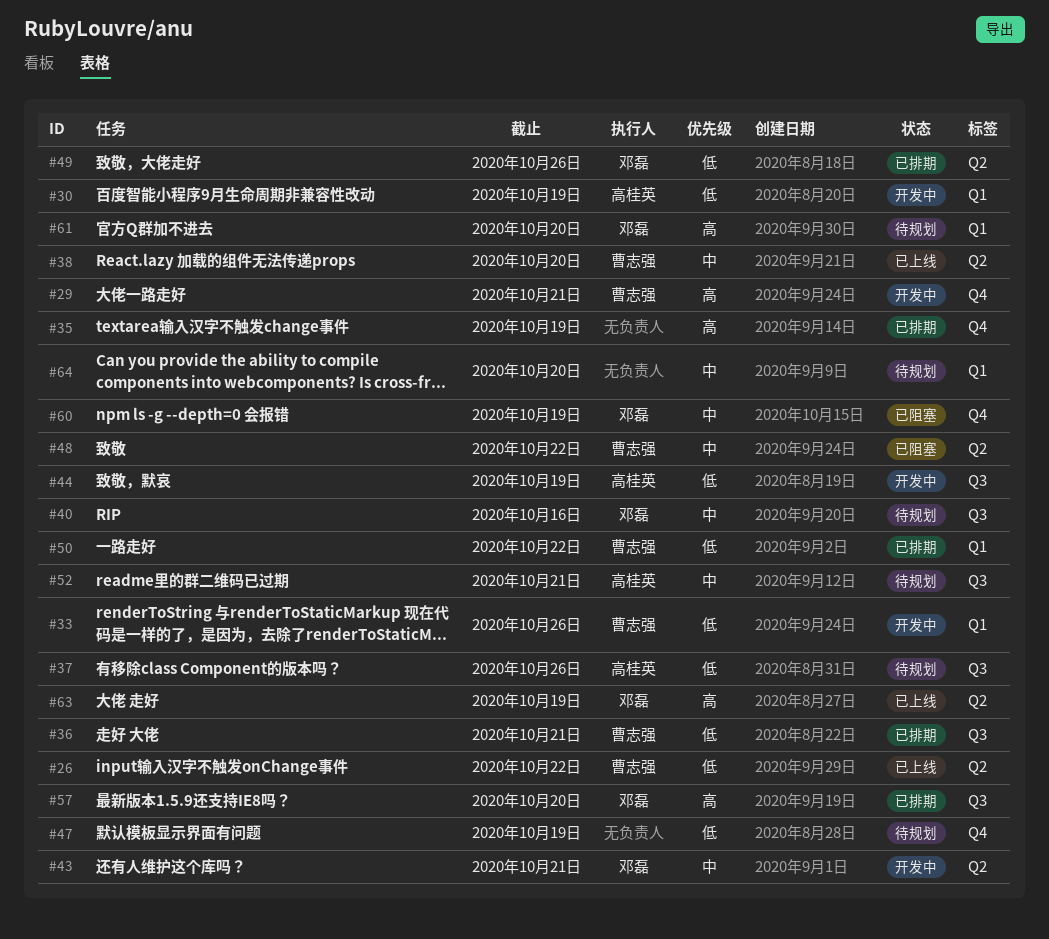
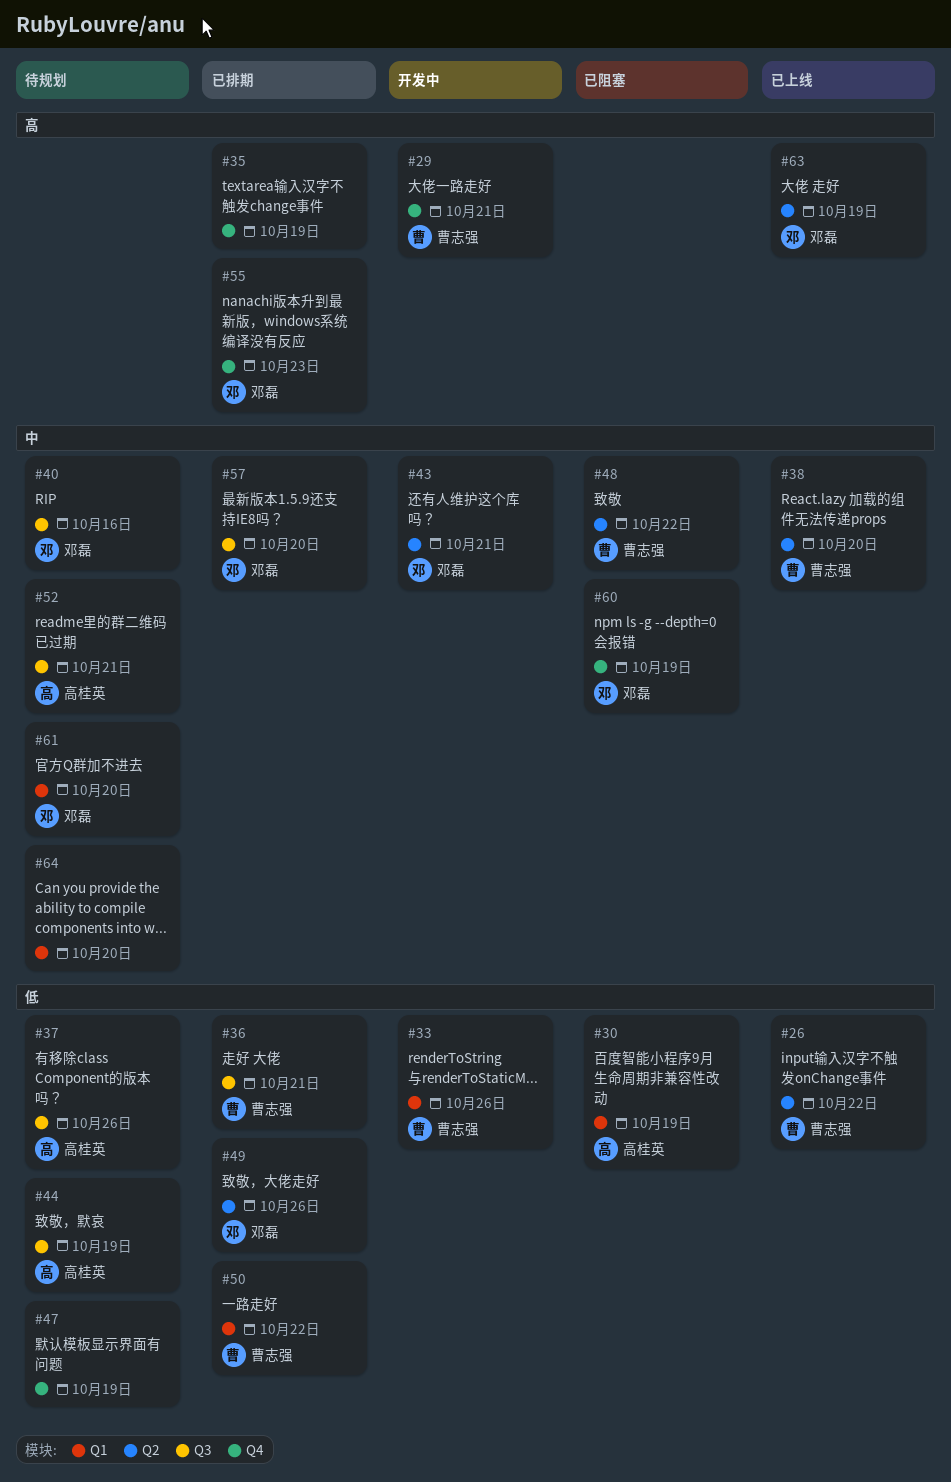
#30, status: 开发中 -> 已阻塞
#44, status: 开发中 -> 待规划
#55: none -> present
#57, priority: 高 -> 中
#61, priority: 高 -> 中

